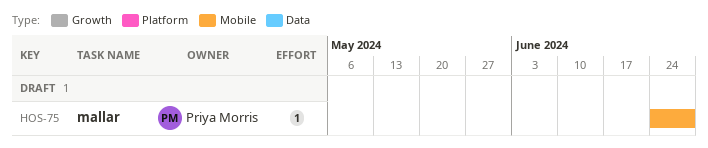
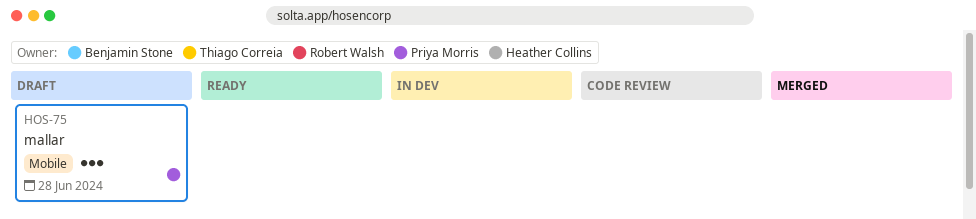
HOS-75, estimate: 1 -> 3

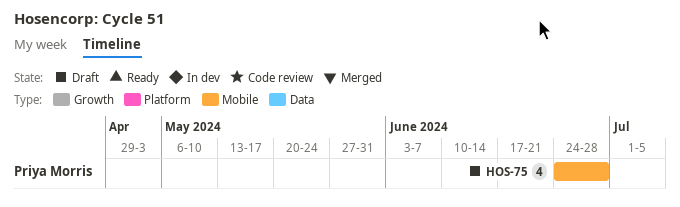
HOS-75, estimate: 3 -> 4

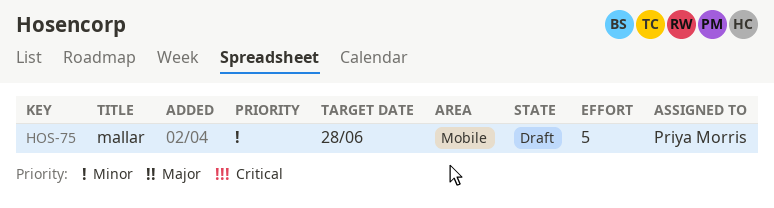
HOS-75, estimate: 4 -> 5

